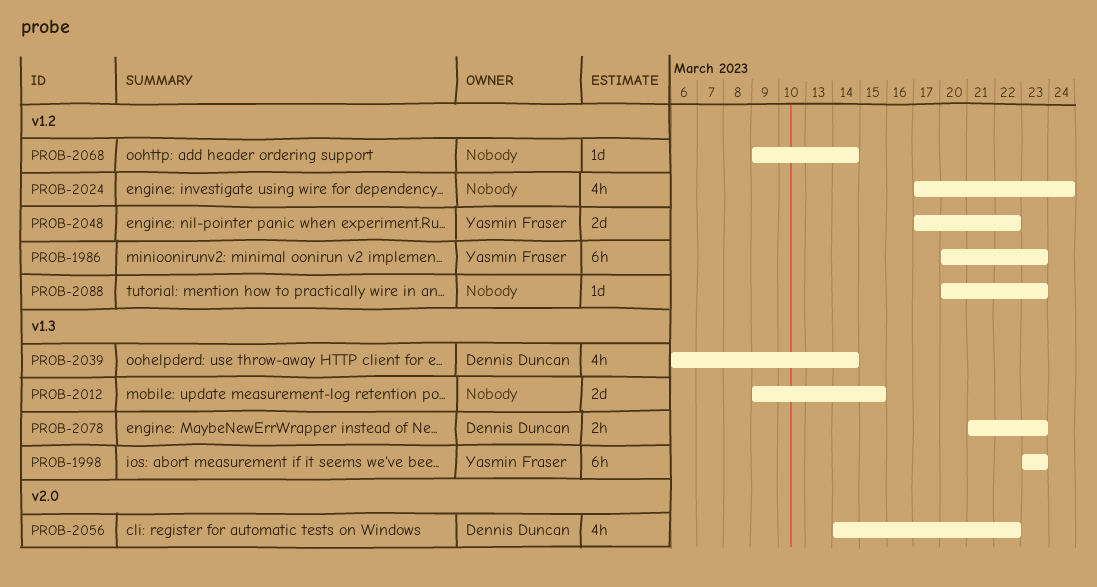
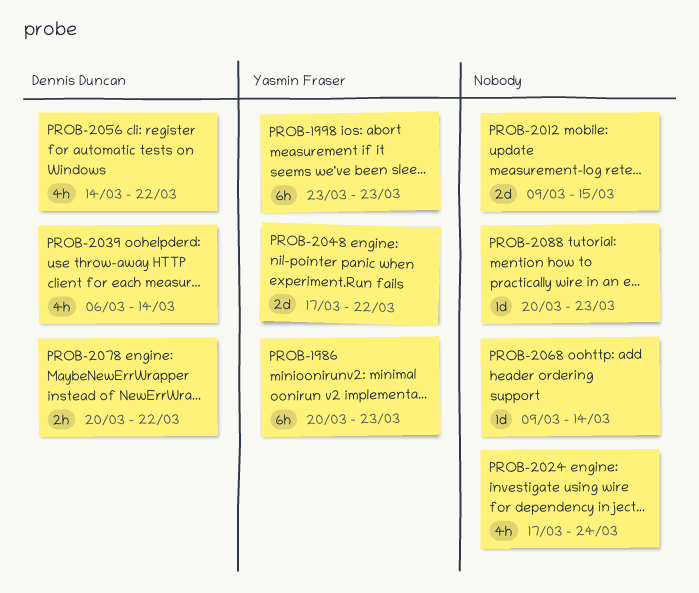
PROB-2078, start: Mar 21 -> Mar 20
PROB-2078, due: Mar 23 -> Mar 22

